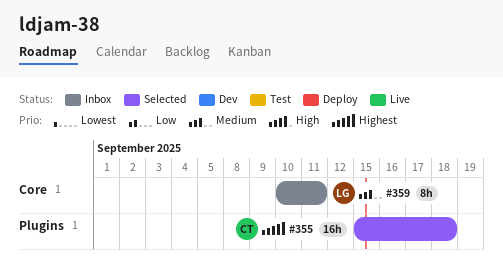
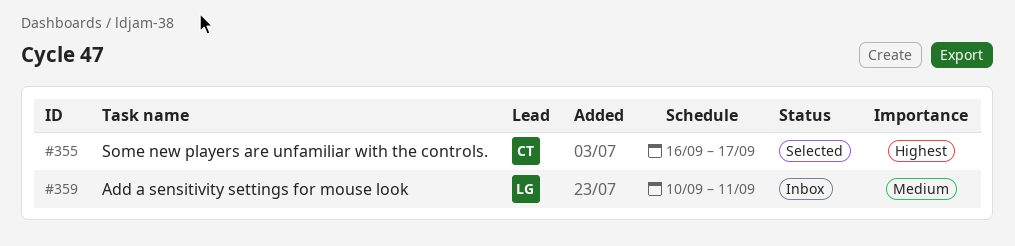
#355, start: Sep 15 -> Sep 16
#355, due: Sep 18 -> Sep 17

